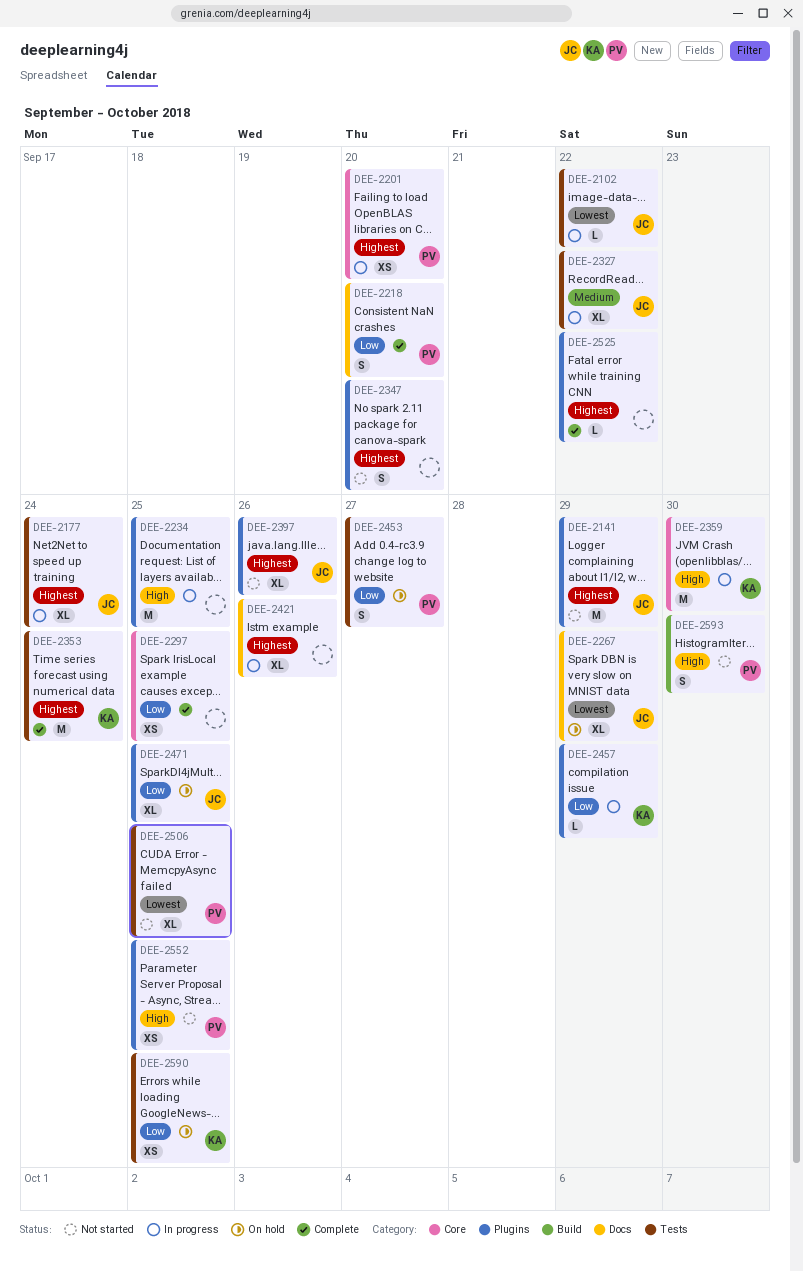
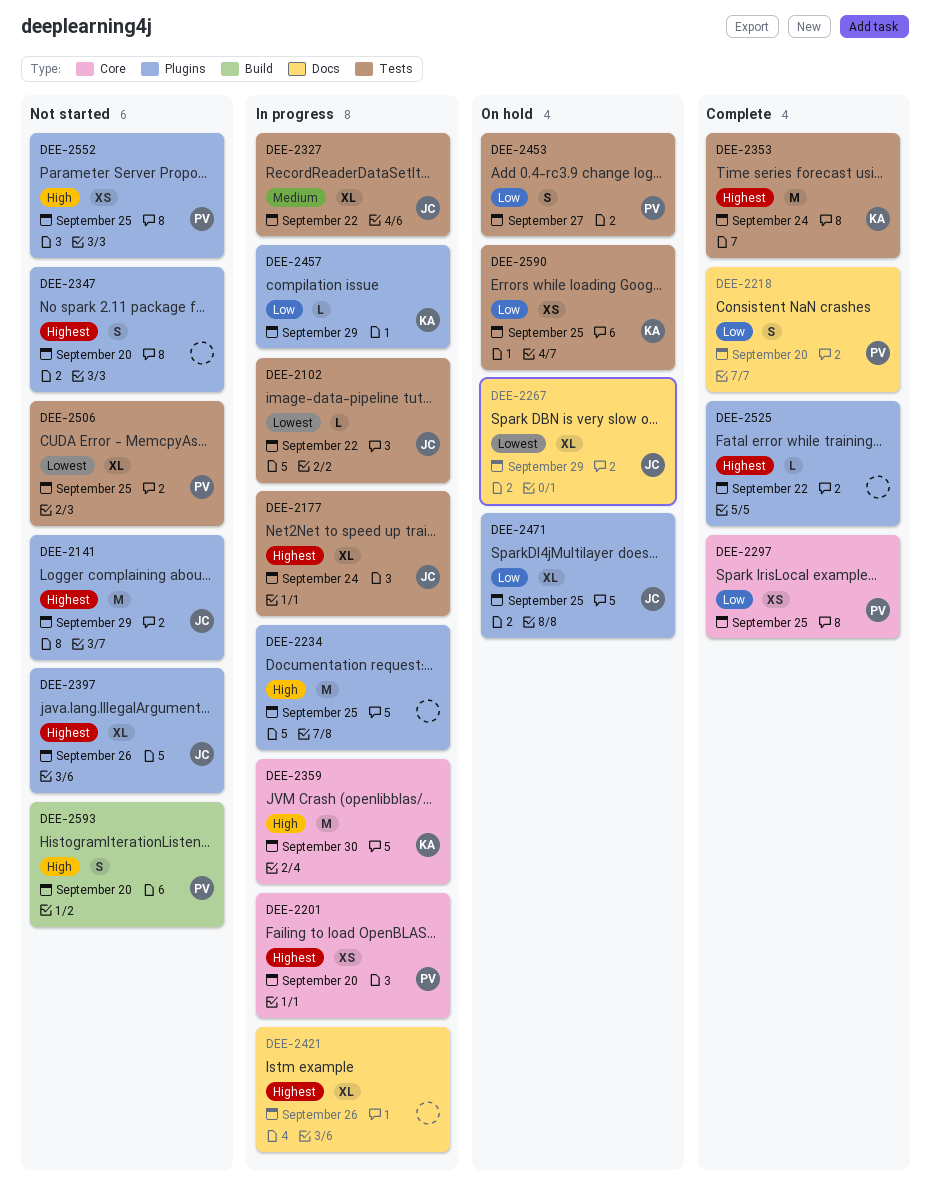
DEE-2297, owner: none -> PV
DEE-2593, due: Sep 30 -> Sep 20

